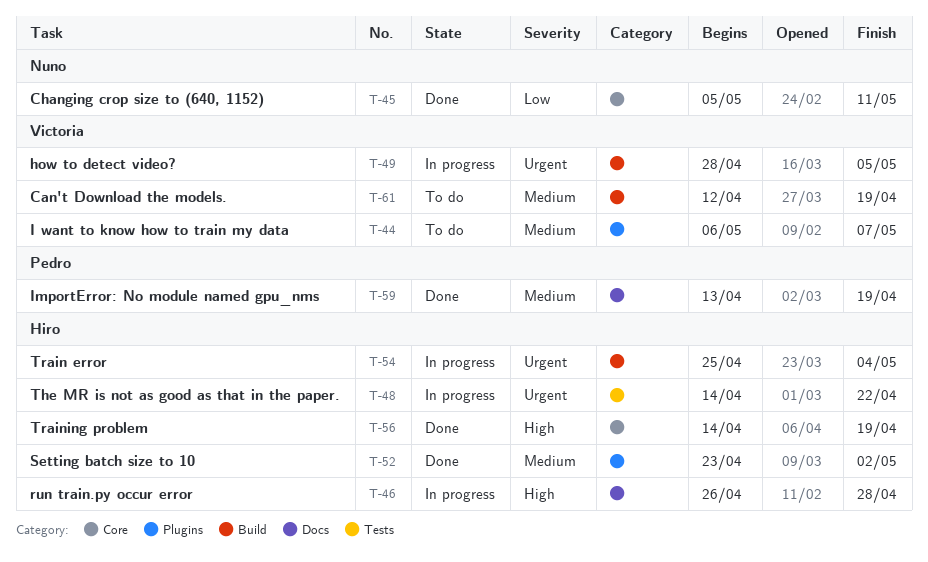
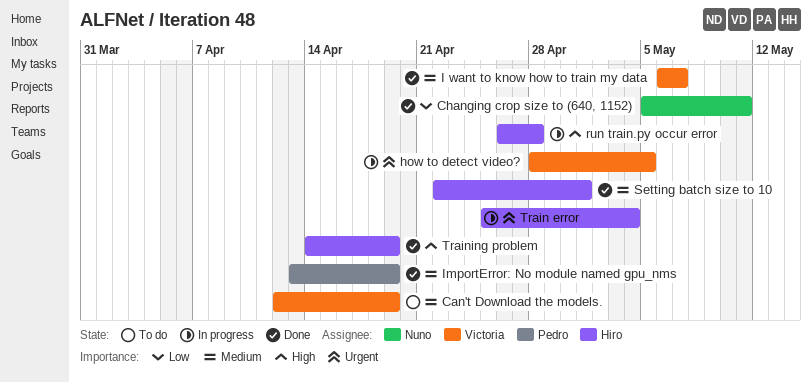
I want to know how to train my data, status: To do -> Done
Setting batch size to 10, start: Apr 23 -> Apr 22
Setting batch size to 10, due: May 2 -> May 1
The MR is not as good as that in the paper.: present -> none

